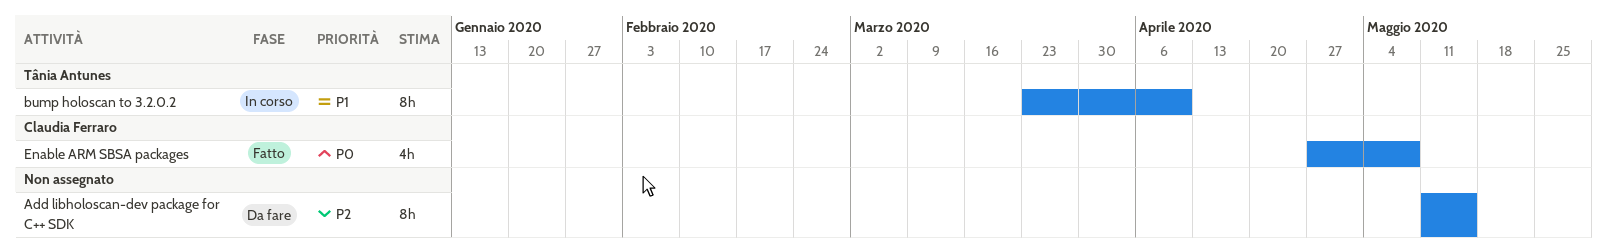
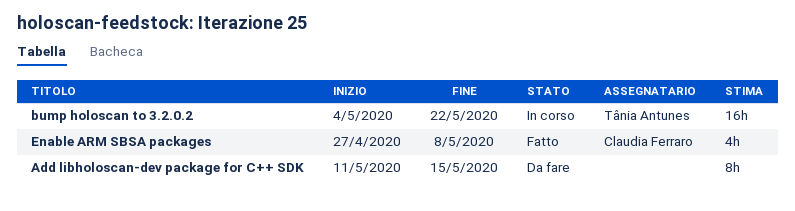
bump holoscan to 3.2.0.2, estimate: 8h -> 16h
bump holoscan to 3.2.0.2, start: Mar 23 -> May 4
bump holoscan to 3.2.0.2, due: Apr 10 -> May 22

